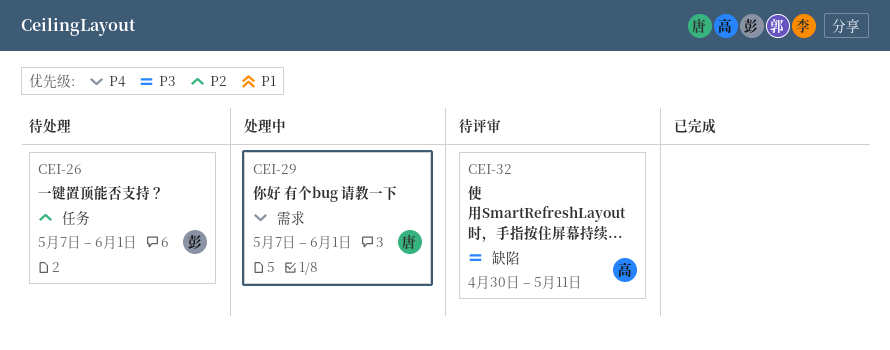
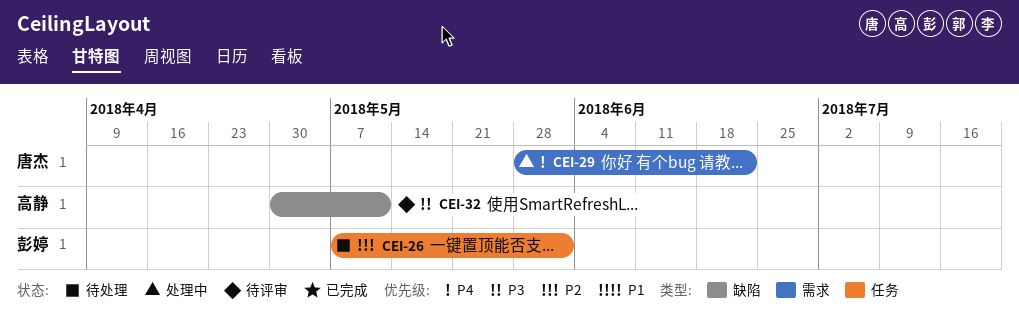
CEI-29, start: May 7 -> May 28
CEI-29, due: Jun 1 -> Jun 22

